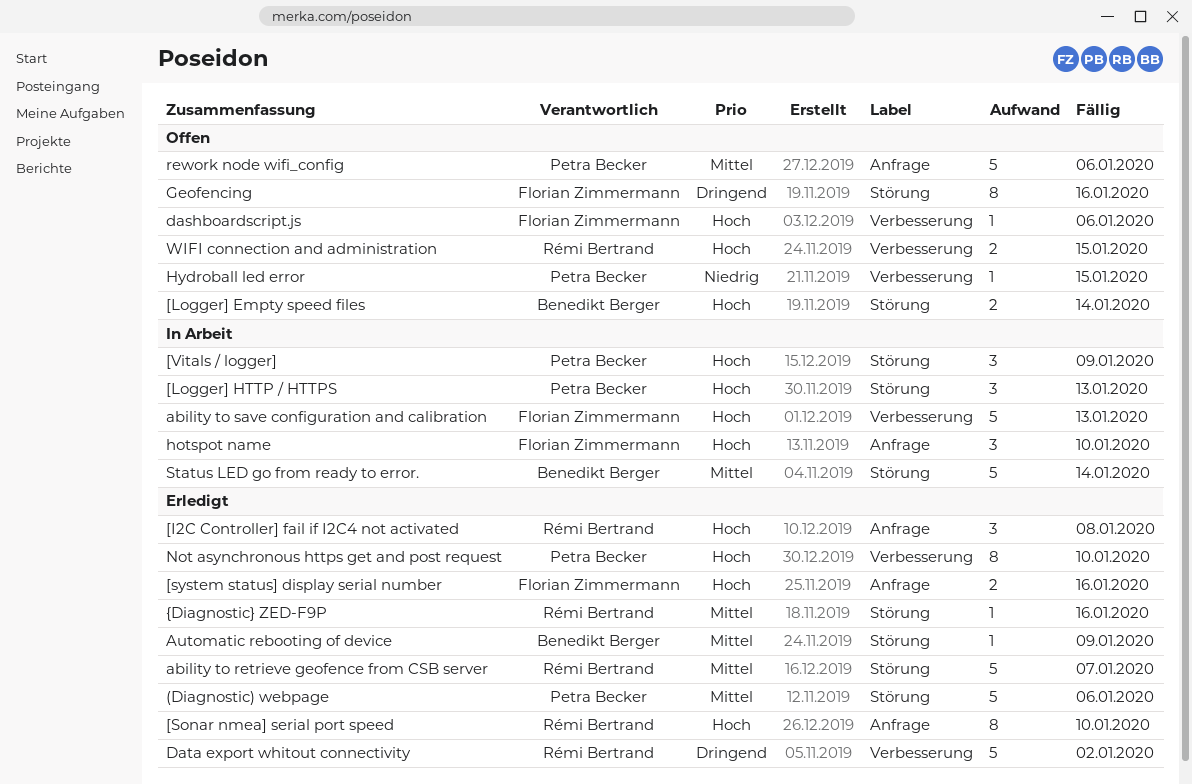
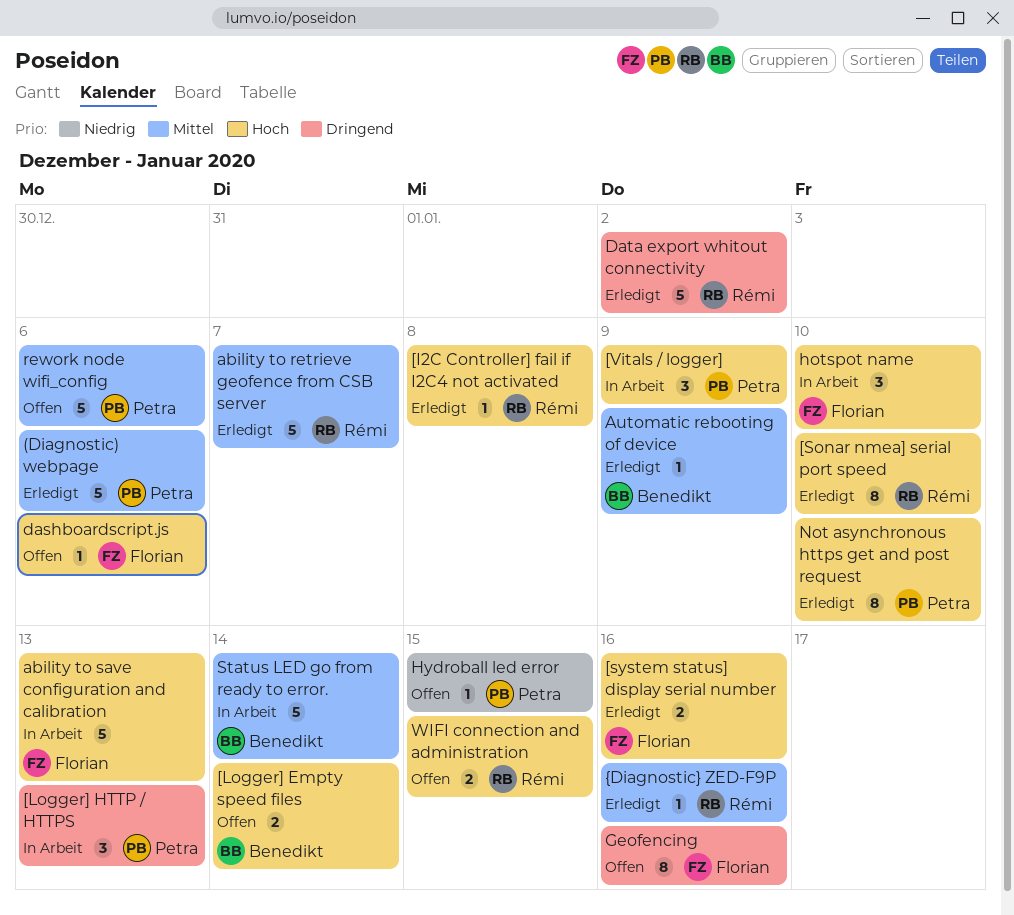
[I2C Controller] fail if I2C4 not activated, estimate: 3 -> 1
[Logger] HTTP / HTTPS, priority: Hoch -> Dringend

